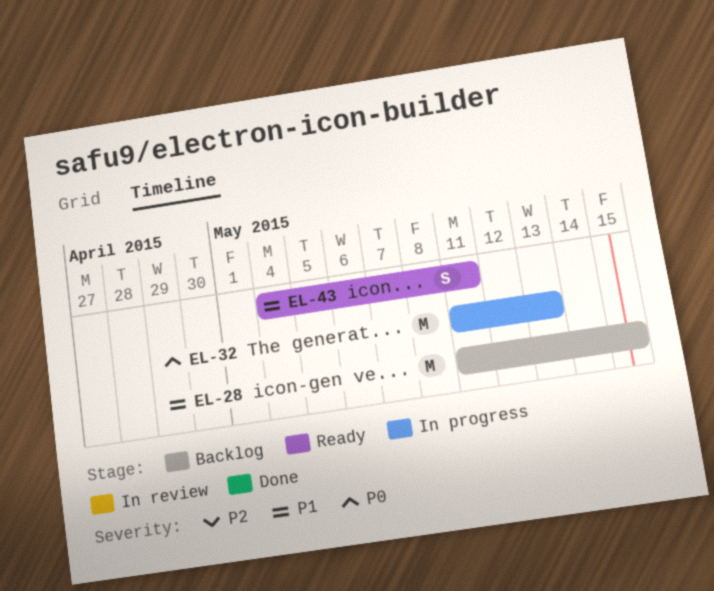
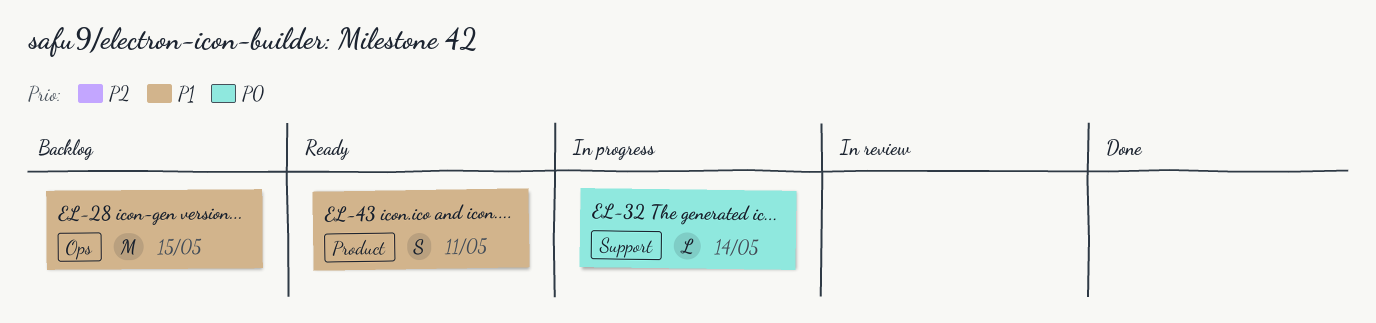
EL-32, estimate: M -> L
EL-32, due: May 13 -> May 14

